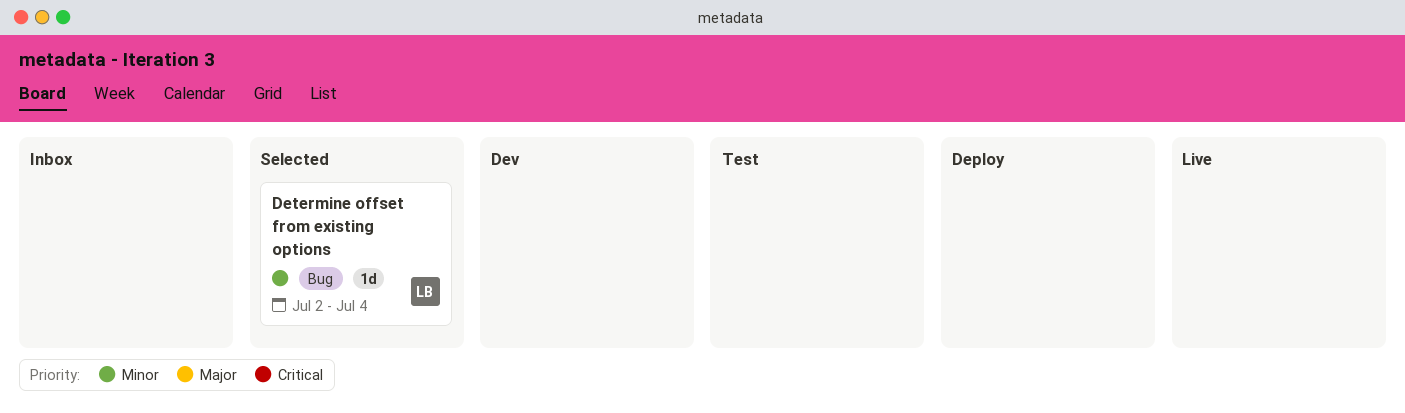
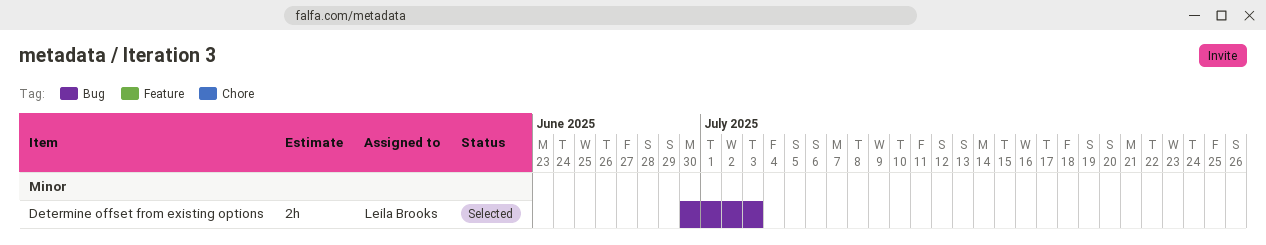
Determine offset from existing options, estimate: 1d -> 2h
Determine offset from existing options, start: Jul 2 -> Jun 30
Determine offset from existing options, due: Jul 4 -> Jul 3

